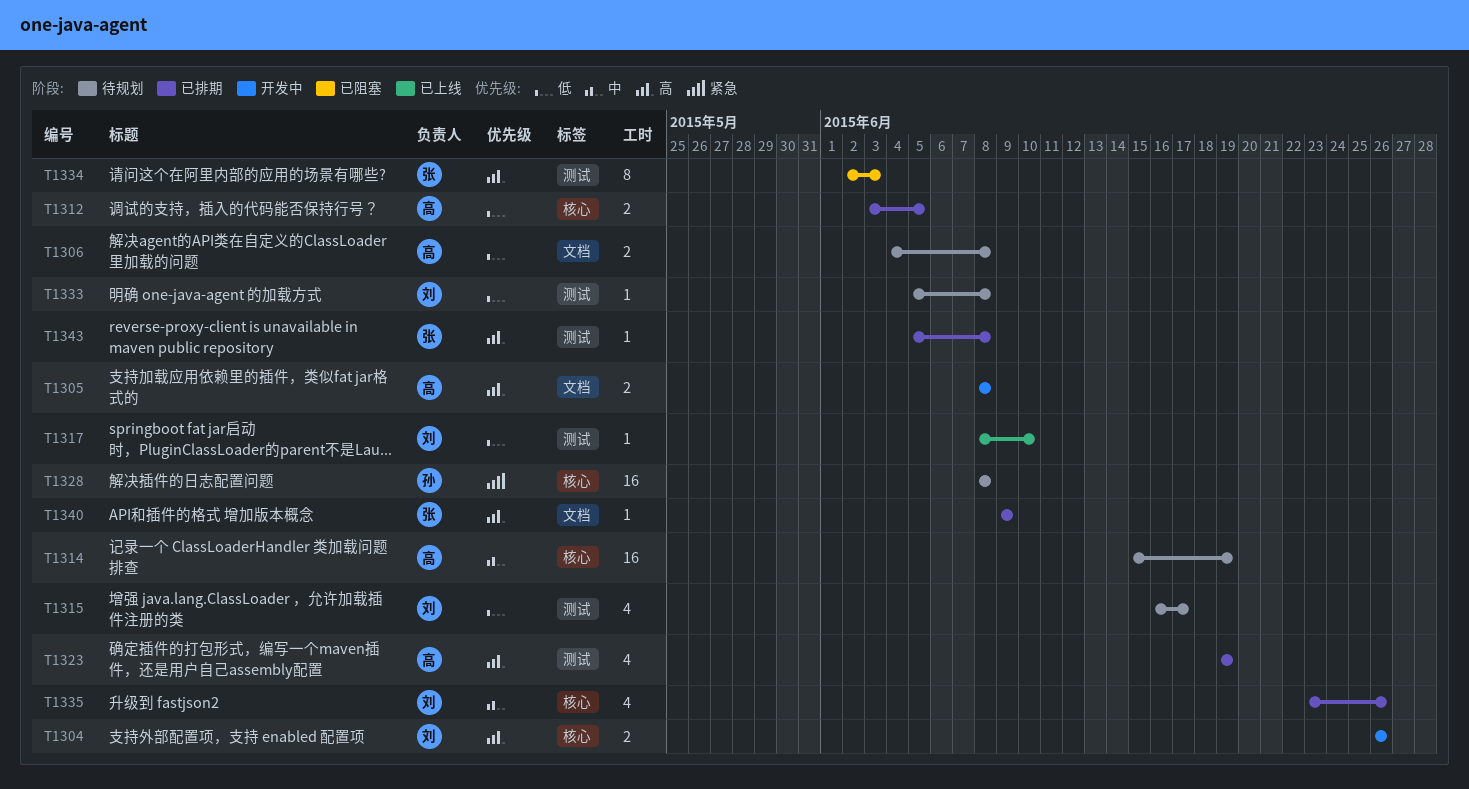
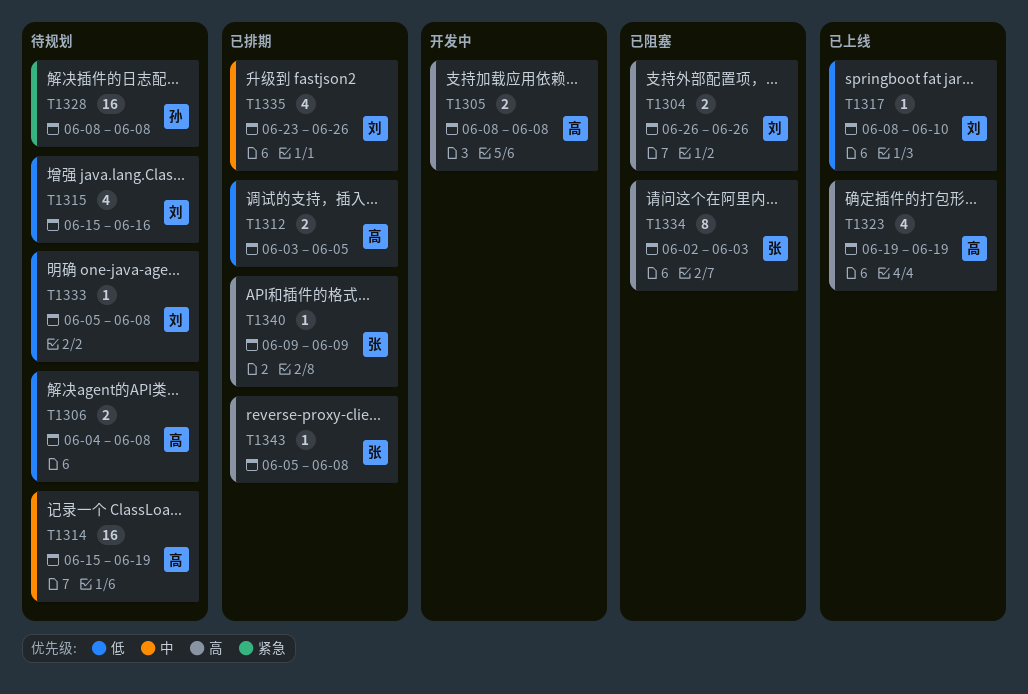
T1304, status: 开发中 -> 已阻塞
T1315, start: Jun 16 -> Jun 15
T1315, due: Jun 17 -> Jun 16
T1323, status: 已排期 -> 已上线

